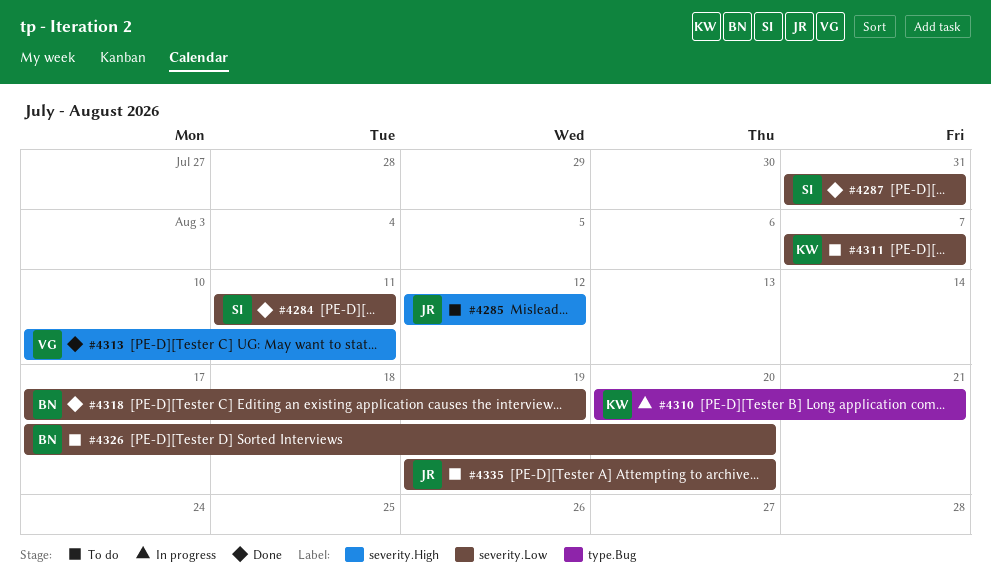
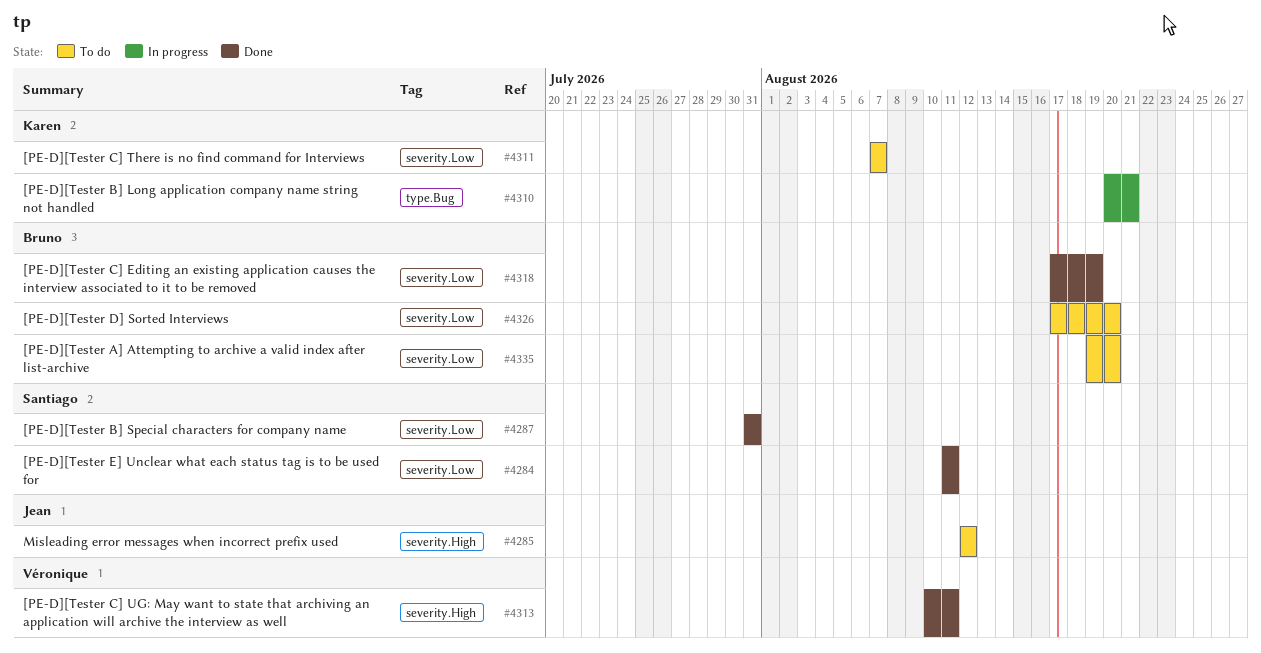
#4335, owner: Jean -> Bruno

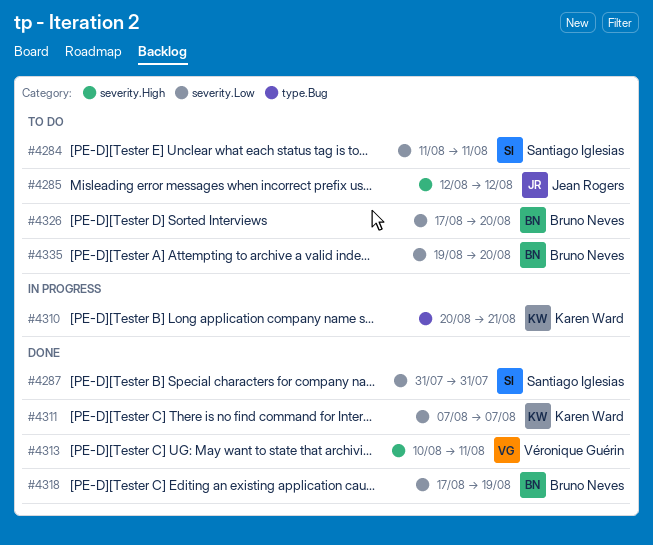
#4284, status: Done -> To do
#4311, status: To do -> Done

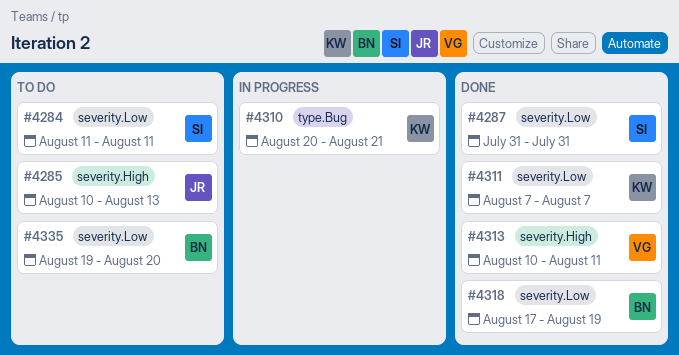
#4285, start: Aug 12 -> Aug 10
#4285, due: Aug 12 -> Aug 13
#4326: present -> none

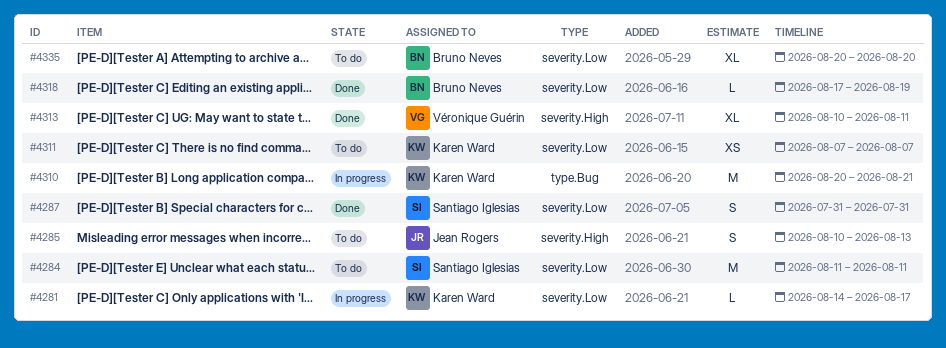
#4281: none -> present
#4311, status: Done -> To do
#4335, start: Aug 19 -> Aug 20

